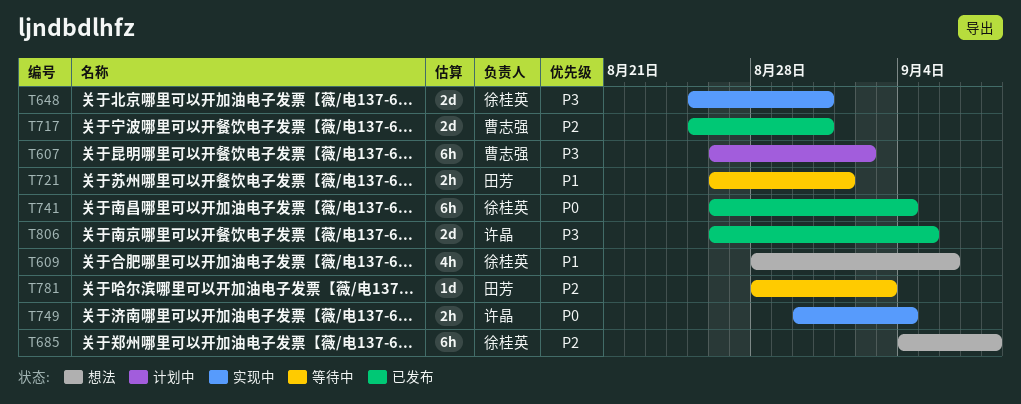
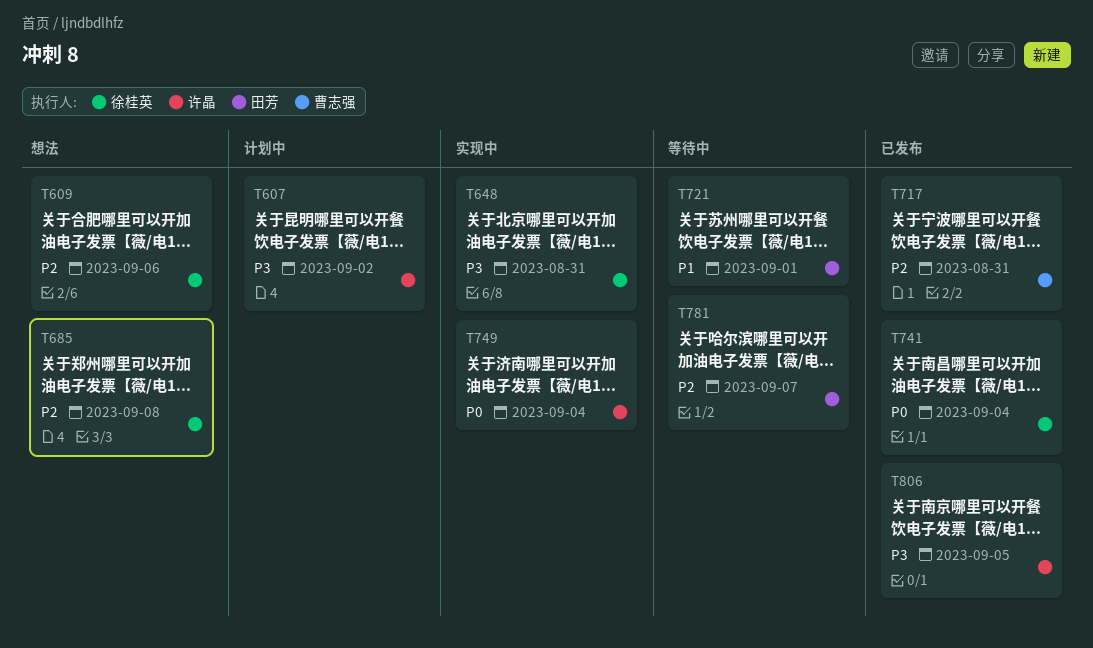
T607, owner: 曹志强 -> 许晶
T609, priority: P1 -> P2
T781, due: Sep 3 -> Sep 7

